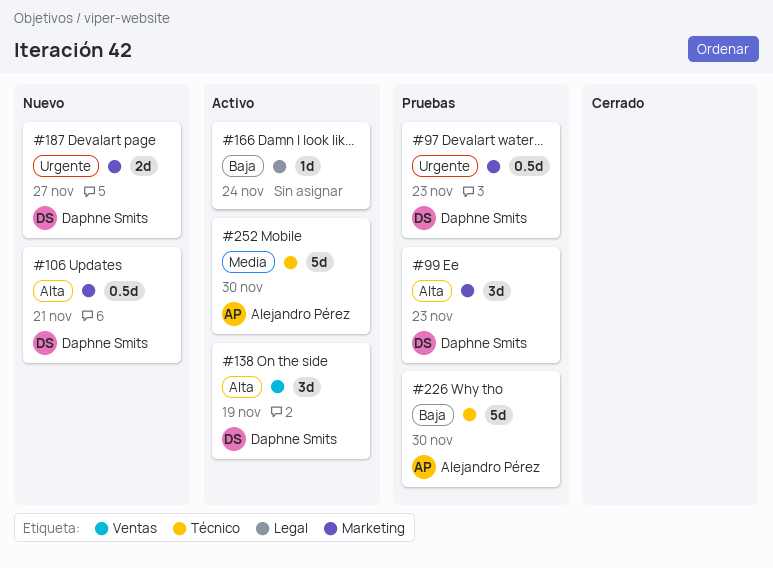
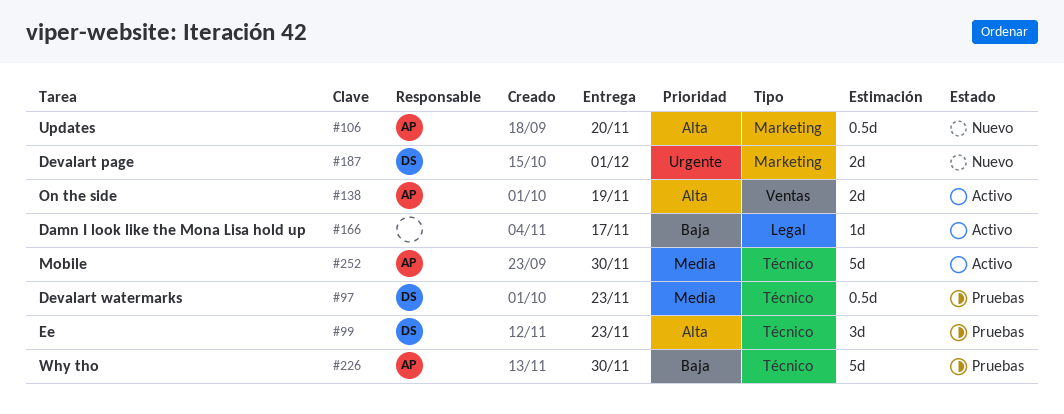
#97, priority: Urgente -> Media
#97, label: Marketing -> Técnico
#99, label: Marketing -> Técnico
#106, owner: Daphne Smits -> Alejandro Pérez
#106, due: Nov 21 -> Nov 20
#138, owner: Daphne Smits -> Alejandro Pérez
#138, estimate: 3d -> 2d
#166, due: Nov 24 -> Nov 17
#187, due: Nov 27 -> Dec 1

